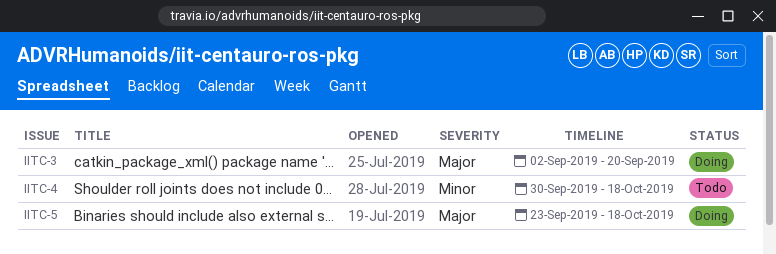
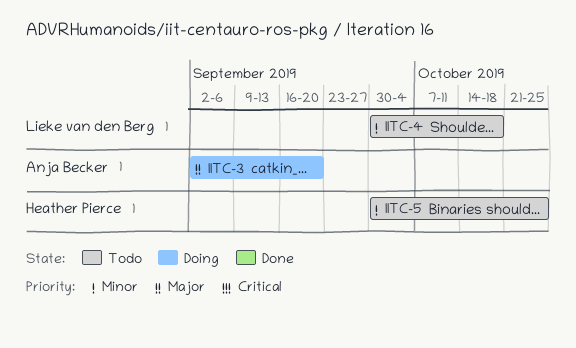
IITC-5, status: Doing -> Todo
IITC-5, priority: Major -> Minor
IITC-5, start: Sep 23 -> Sep 30
IITC-5, due: Oct 18 -> Oct 25

